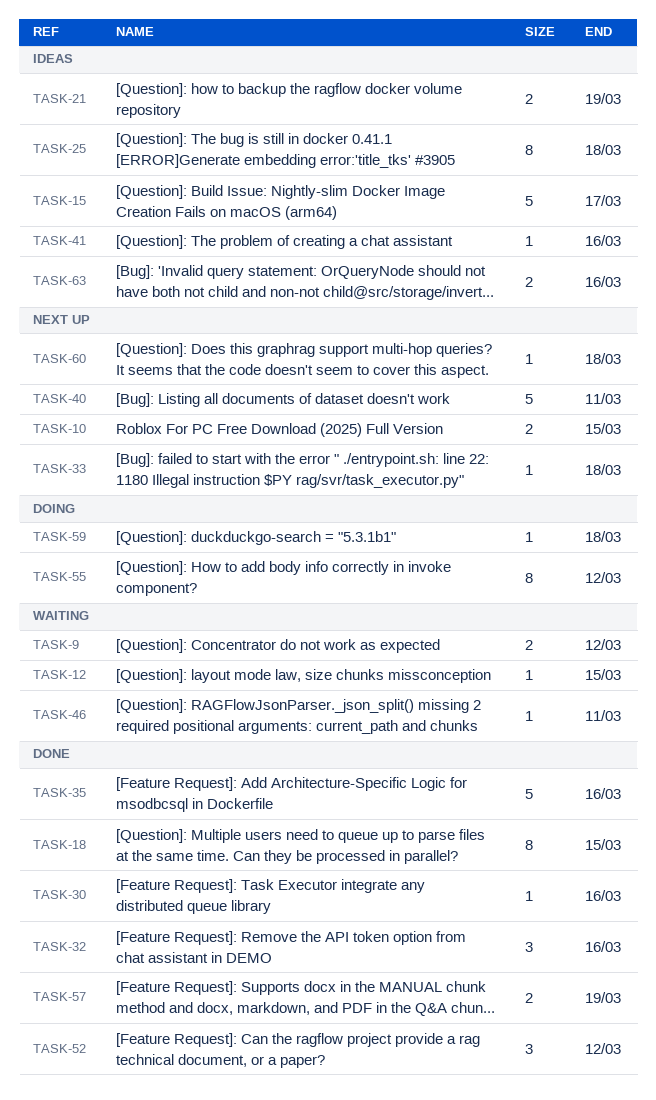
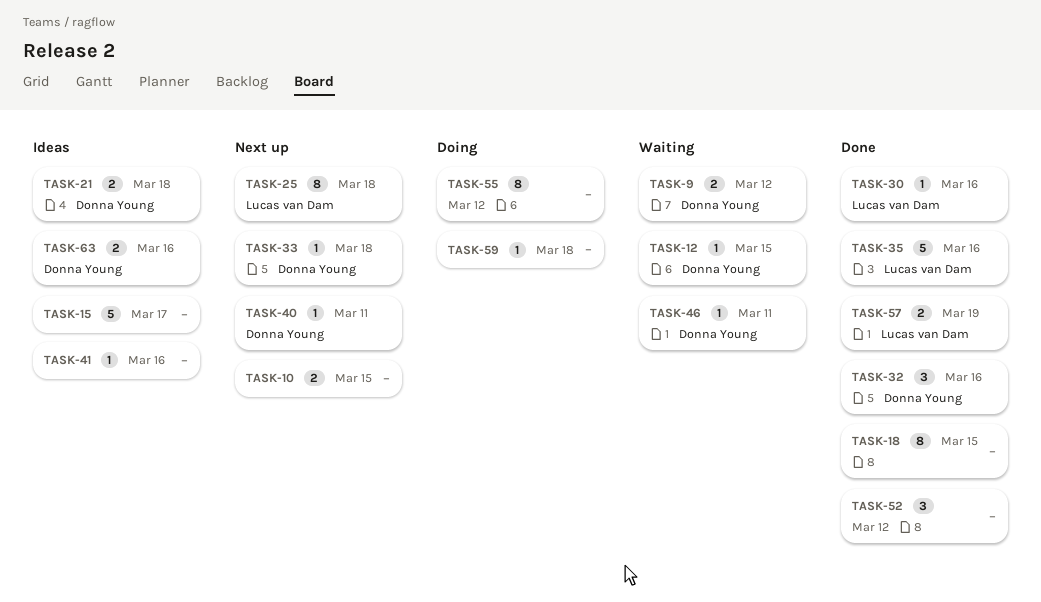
TASK-21, due: Mar 19 -> Mar 18
TASK-25, status: Ideas -> Next up
TASK-40, estimate: 5 -> 1
TASK-60: present -> none

